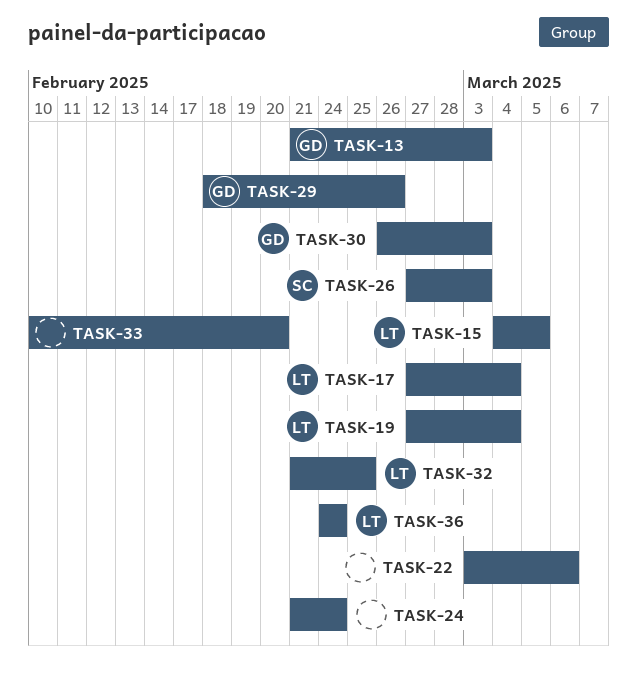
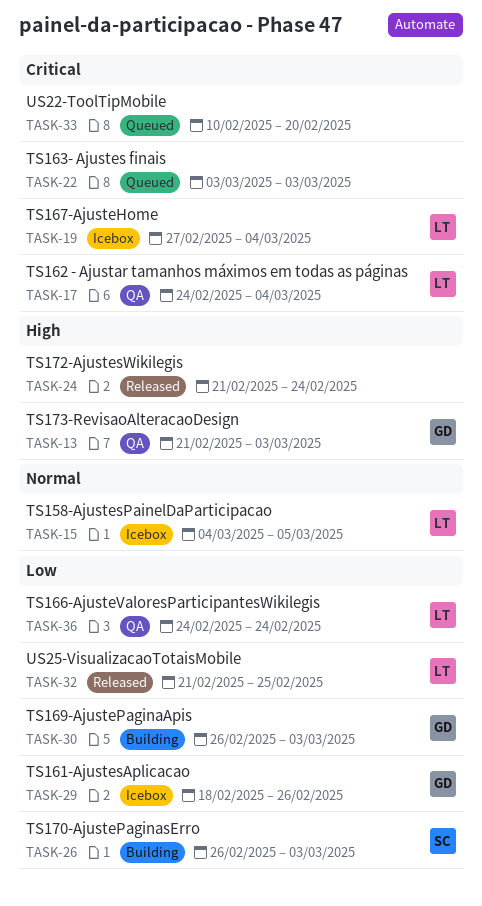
TASK-17, start: Feb 27 -> Feb 24
TASK-22, due: Mar 6 -> Mar 3
TASK-26, start: Feb 27 -> Feb 26

